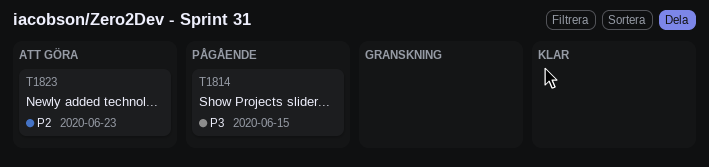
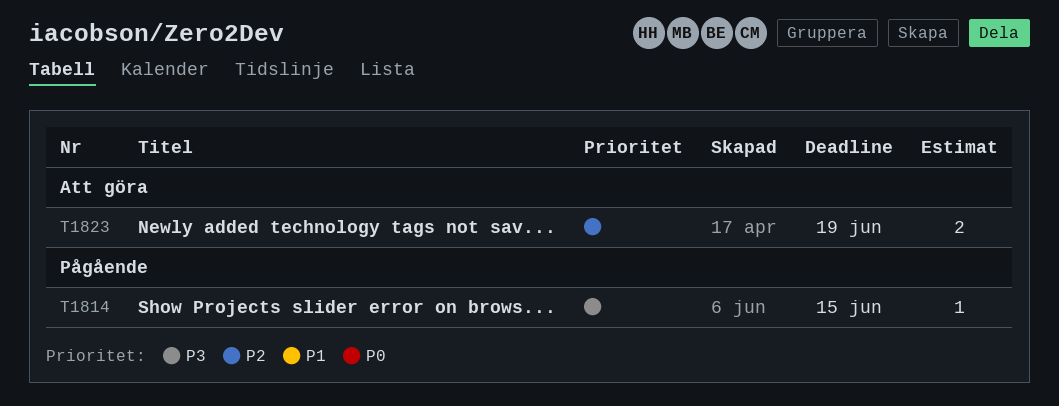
T1823, due: Jun 23 -> Jun 19

